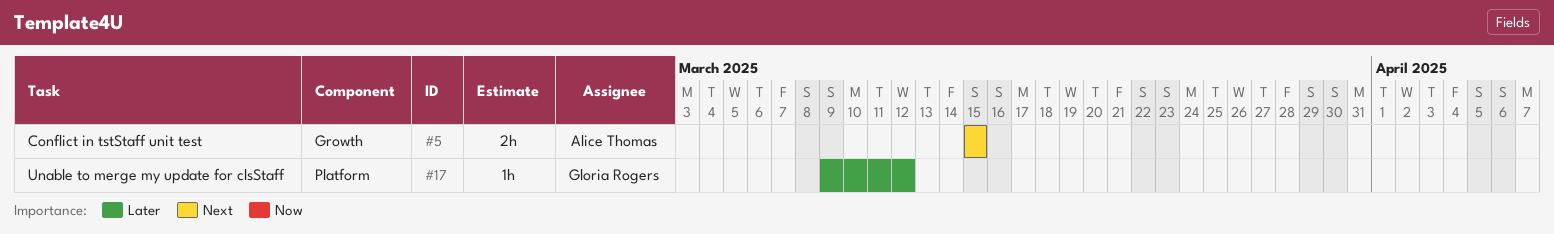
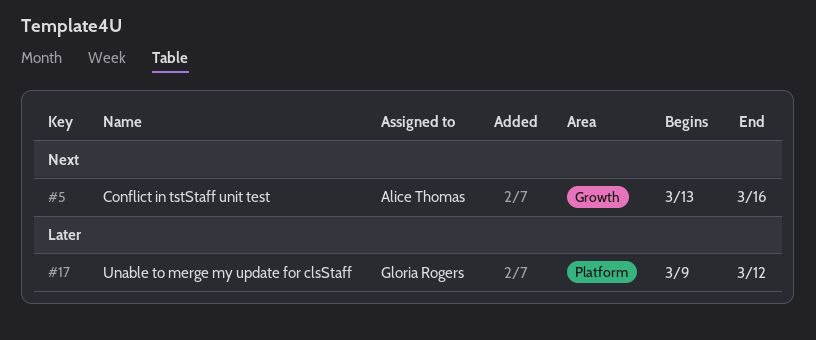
#5, start: Mar 15 -> Mar 13
#5, due: Mar 15 -> Mar 16

